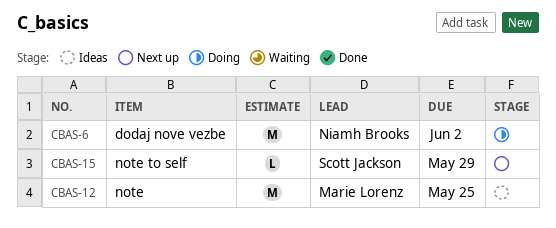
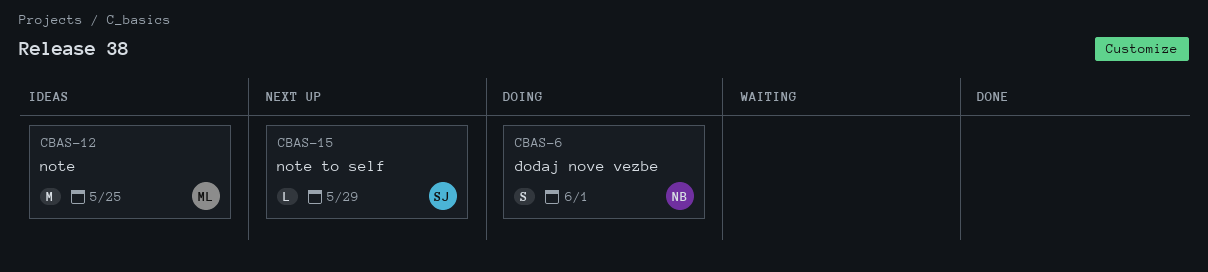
CBAS-6, estimate: M -> S
CBAS-6, due: Jun 2 -> Jun 1

